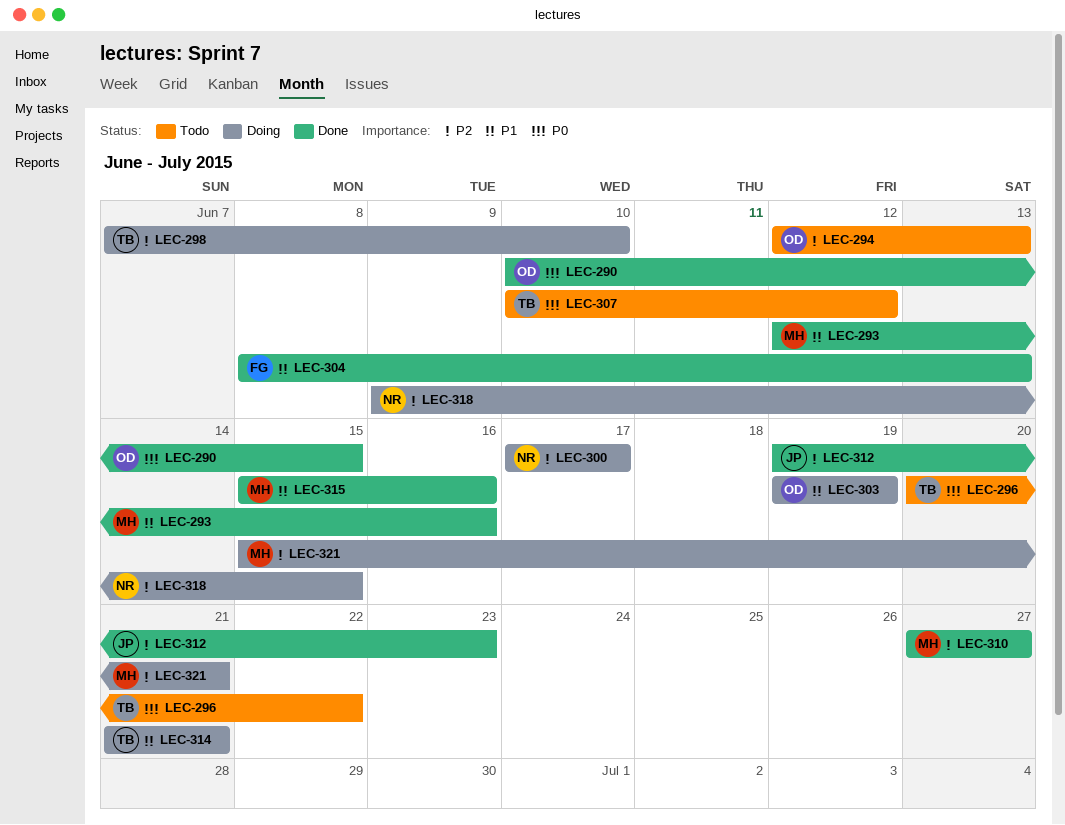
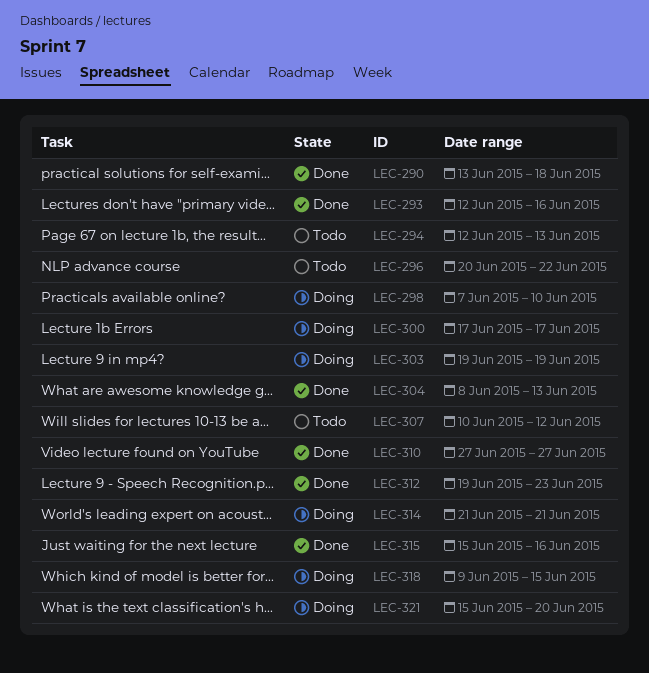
LEC-290, start: Jun 10 -> Jun 13
LEC-290, due: Jun 15 -> Jun 18
LEC-321, due: Jun 21 -> Jun 20

